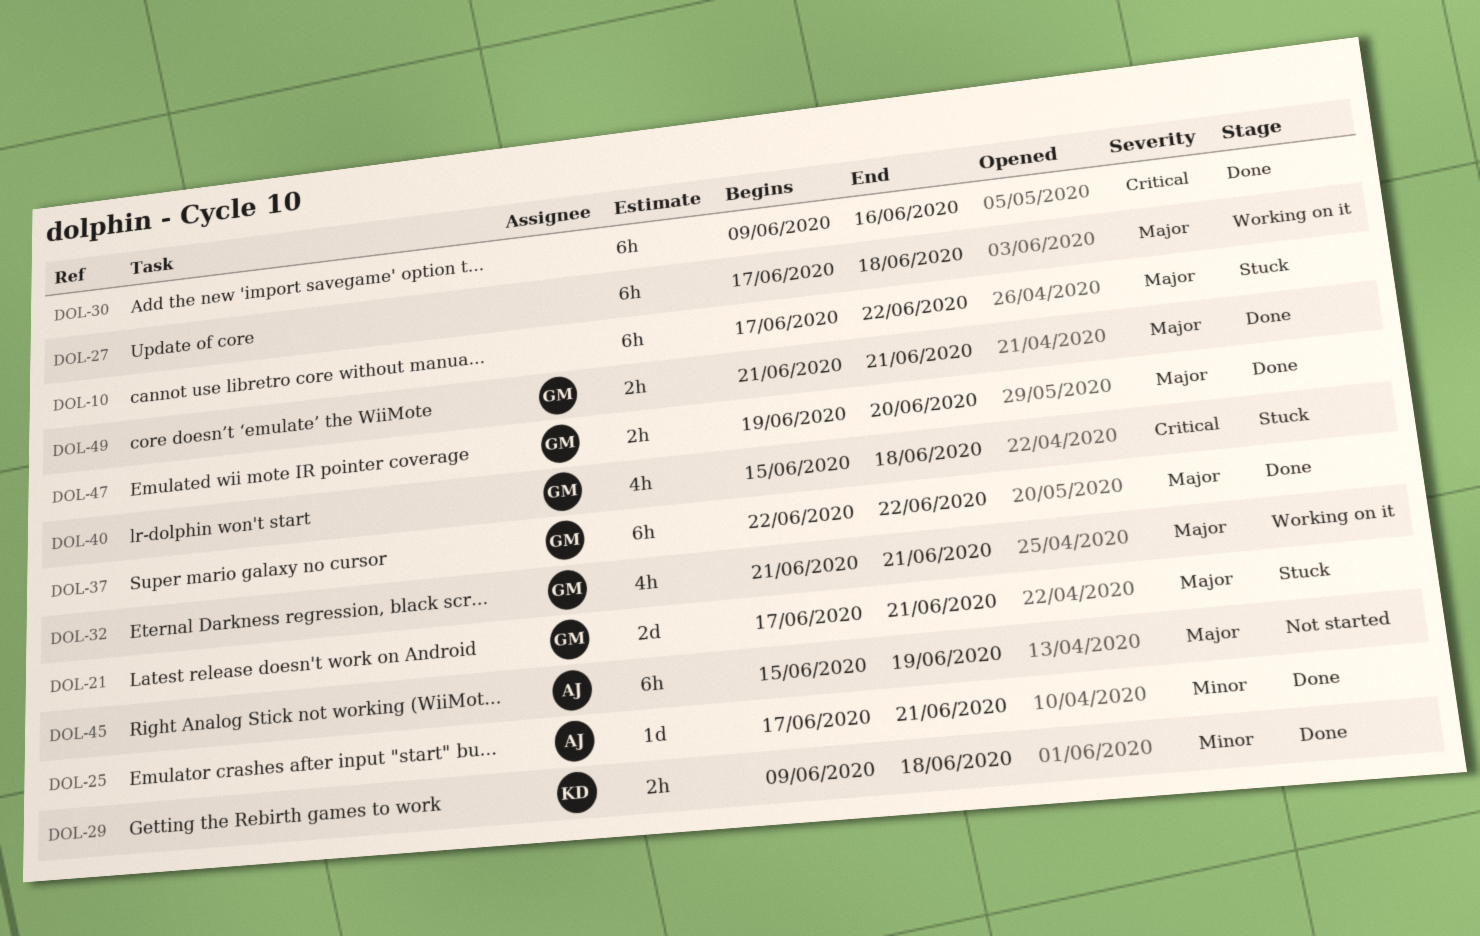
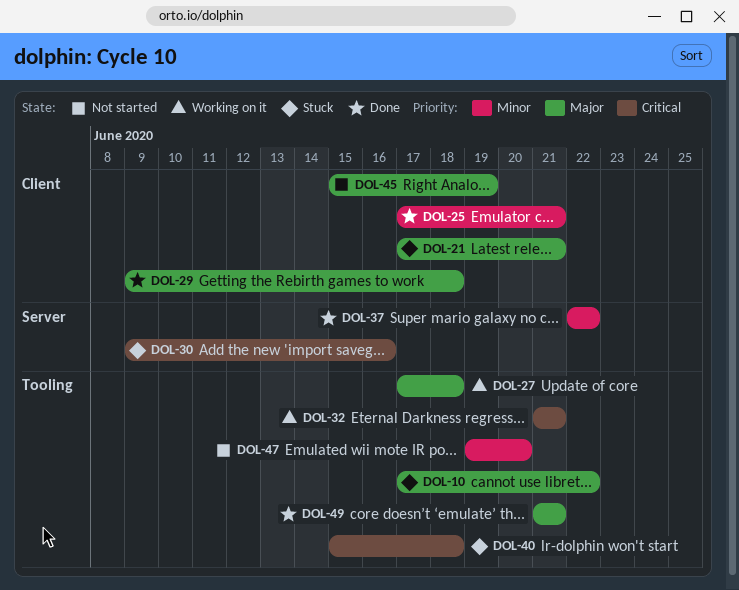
DOL-29, priority: Minor -> Major
DOL-30, status: Done -> Stuck
DOL-32, priority: Major -> Critical
DOL-37, priority: Major -> Minor
DOL-47, status: Done -> Not started
DOL-47, priority: Major -> Minor

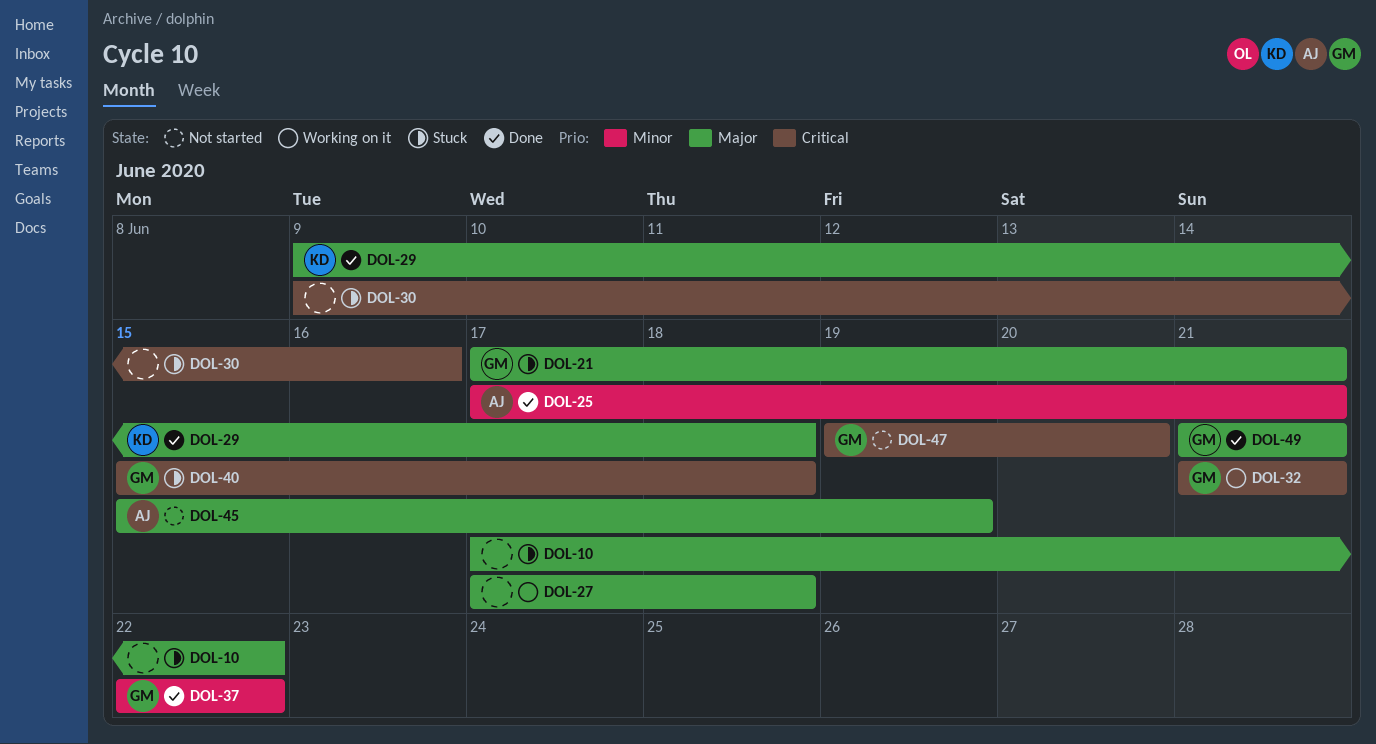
DOL-47, priority: Minor -> Critical

